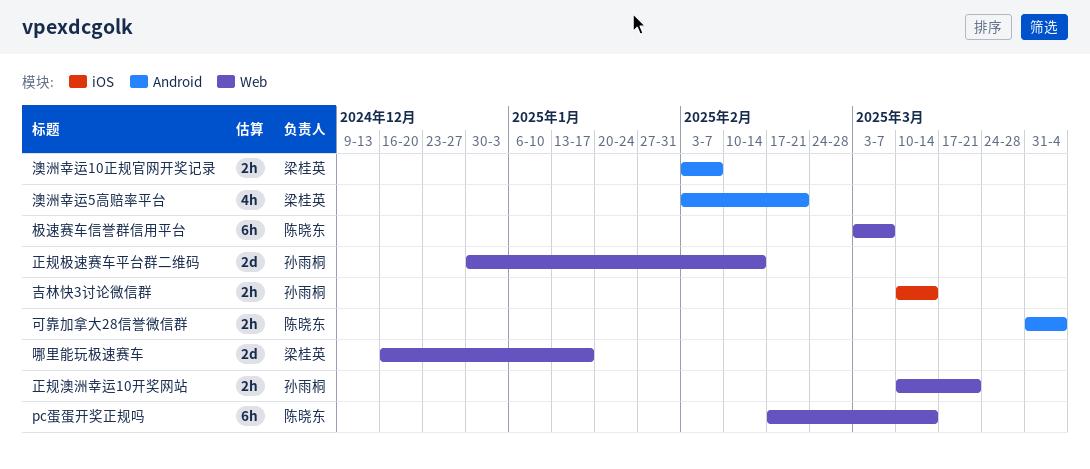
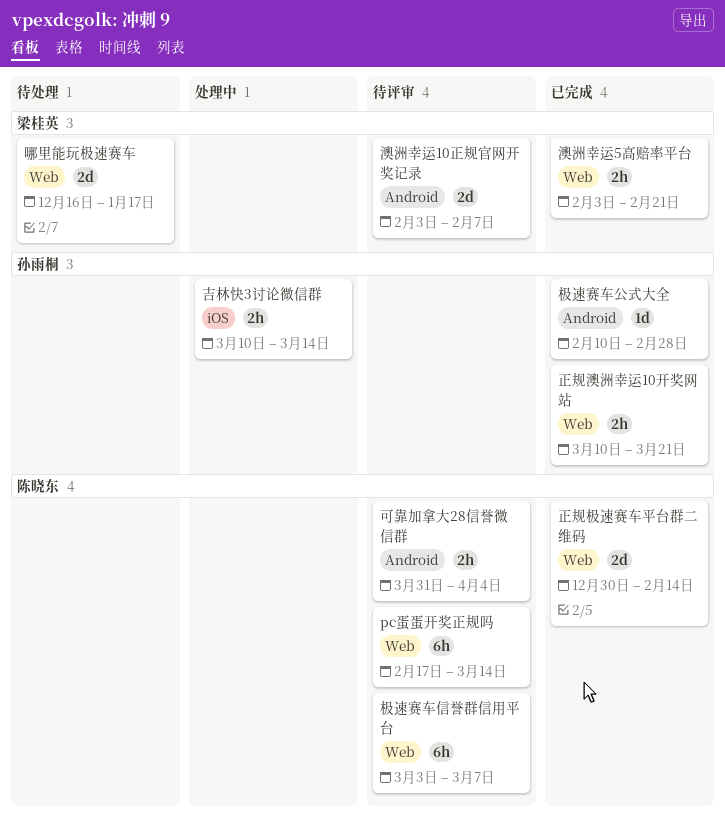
极速赛车公式大全: none -> present
正规极速赛车平台群二维码, owner: 孙雨桐 -> 陈晓东
澳洲幸运10正规官网开奖记录, estimate: 2h -> 2d
澳洲幸运5高赔率平台, label: Android -> Web
澳洲幸运5高赔率平台, estimate: 4h -> 2h

